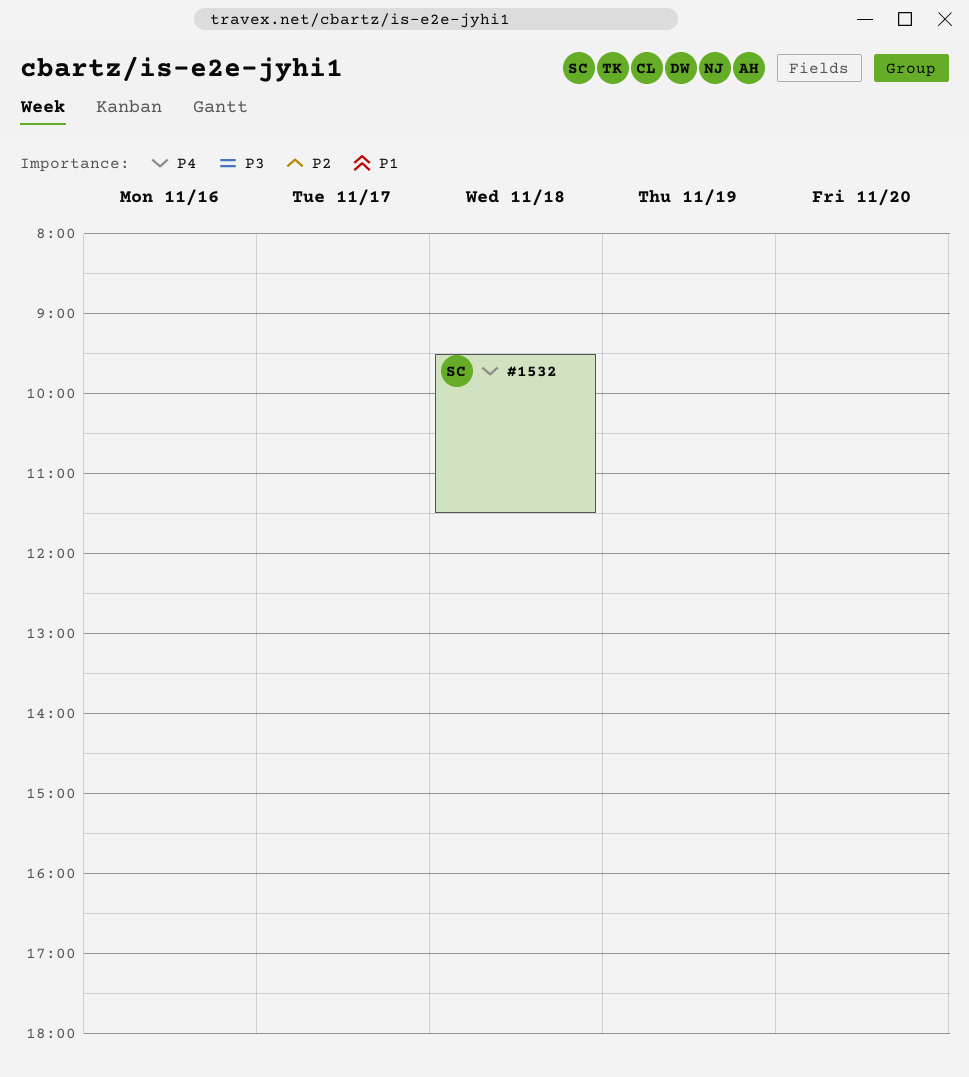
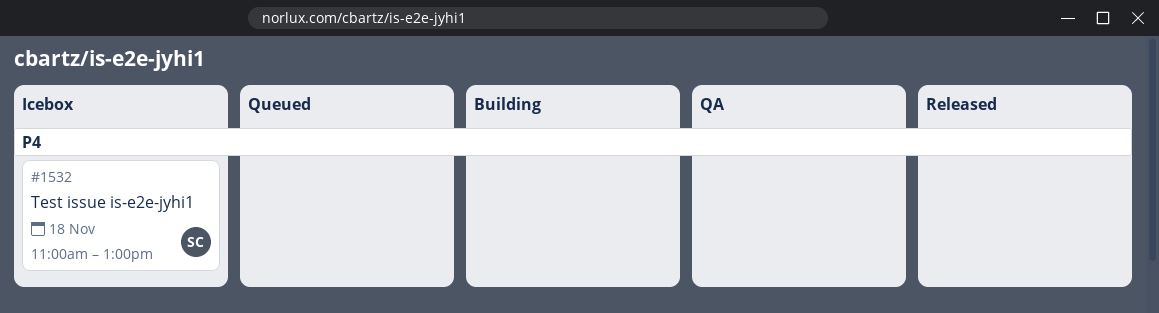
#1532, begins: 09:30 -> 11:00
#1532, ends: 11:30 -> 13:00

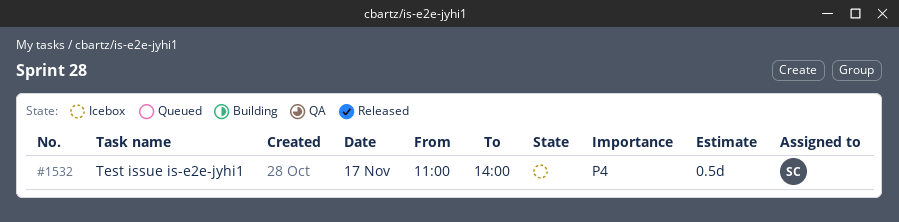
#1532, day: Nov 18 -> Nov 17
#1532, ends: 13:00 -> 14:00

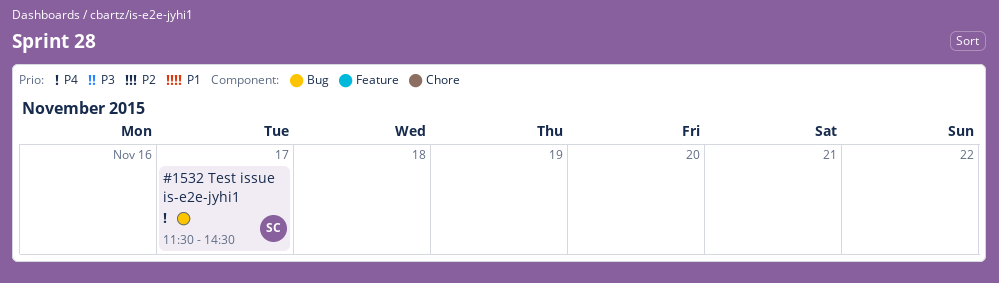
#1532, begins: 11:00 -> 11:30
#1532, ends: 14:00 -> 14:30

